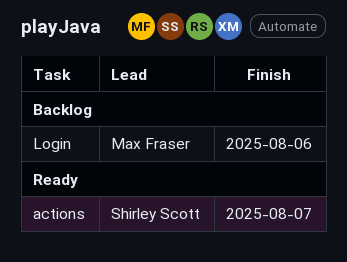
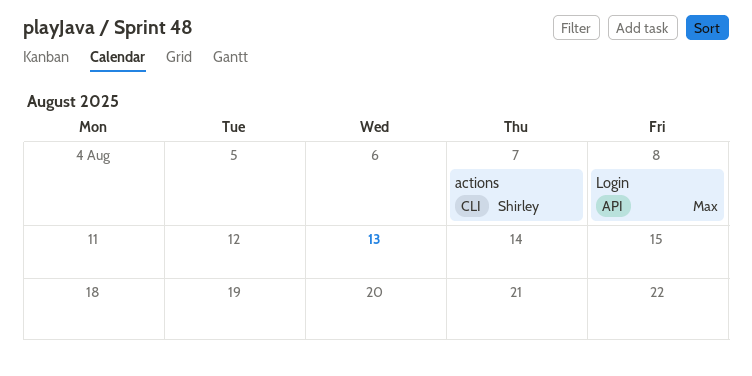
Login, due: Aug 6 -> Aug 8

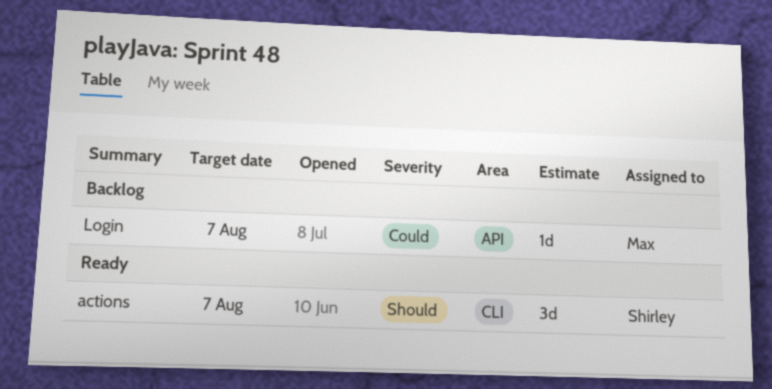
Login, due: Aug 8 -> Aug 7

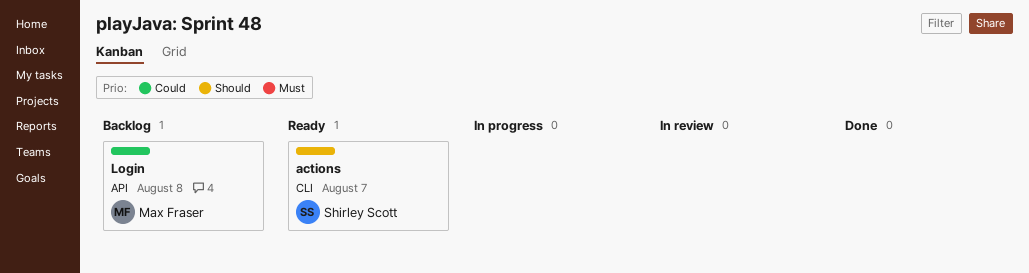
Login, due: Aug 7 -> Aug 8

